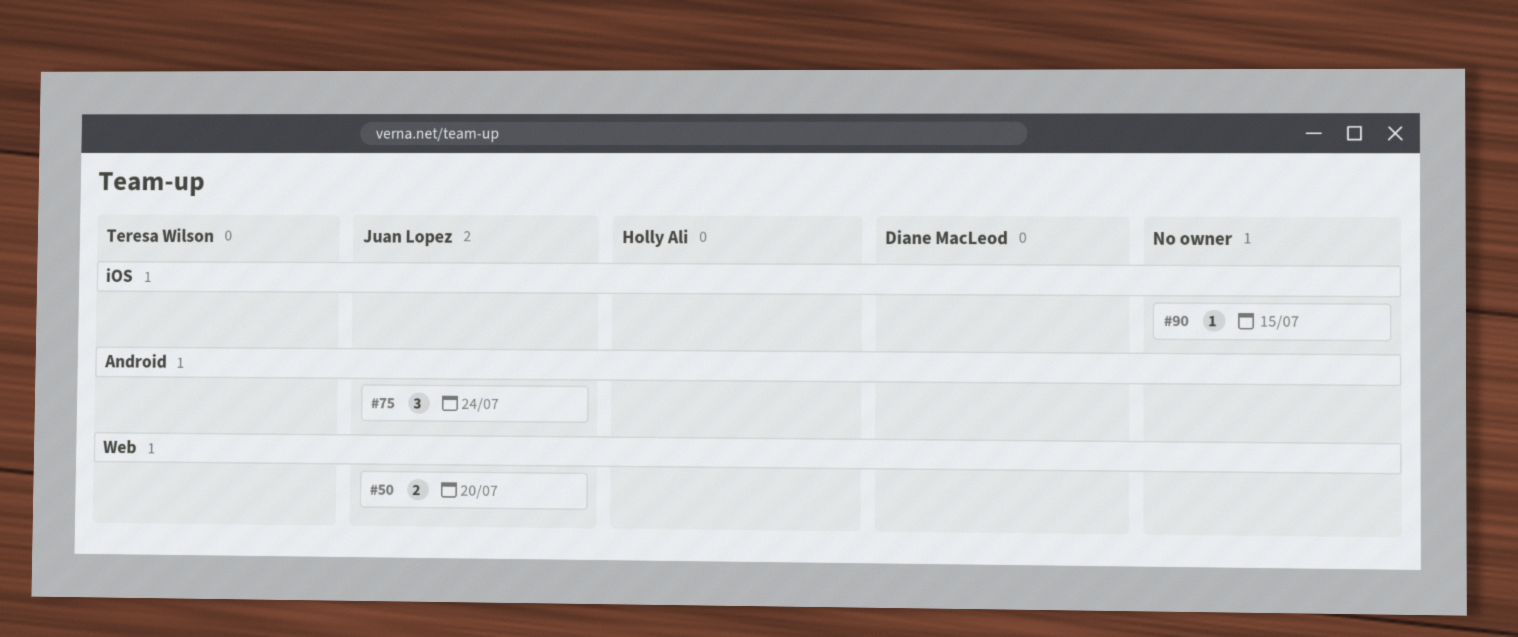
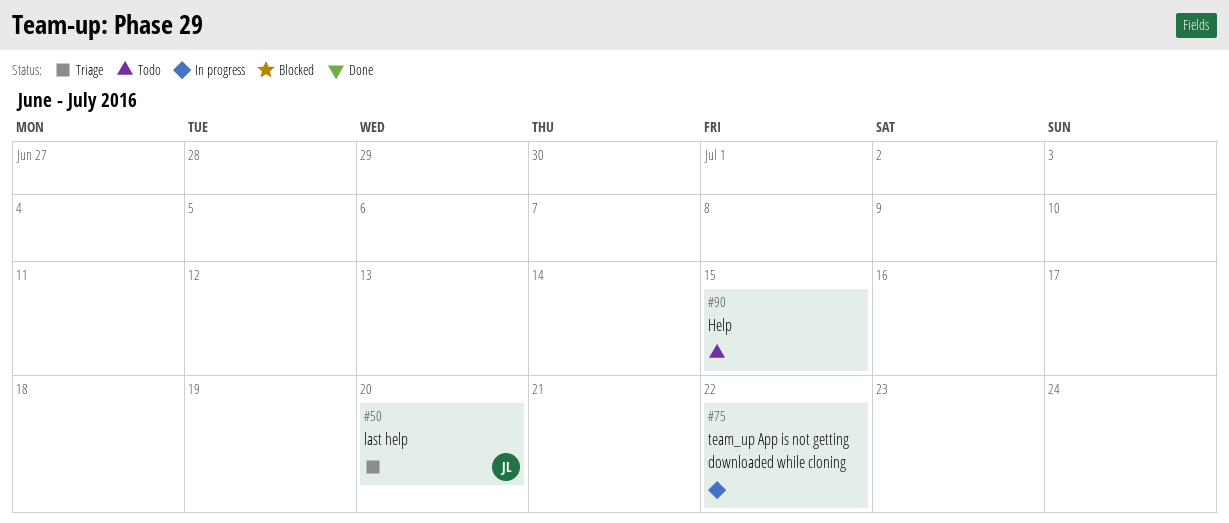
#75, owner: Juan Lopez -> none
#75, due: Jul 24 -> Jul 22

